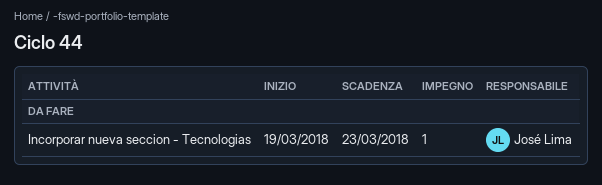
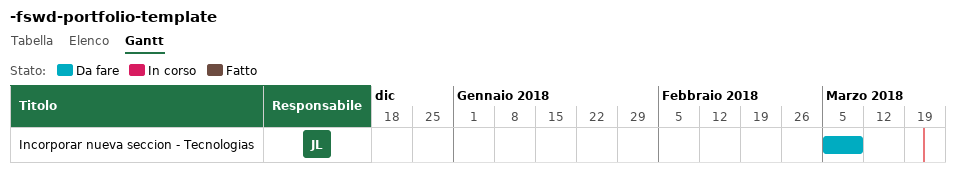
Incorporar nueva seccion - Tecnologias, start: Mar 19 -> Mar 5
Incorporar nueva seccion - Tecnologias, due: Mar 23 -> Mar 9

